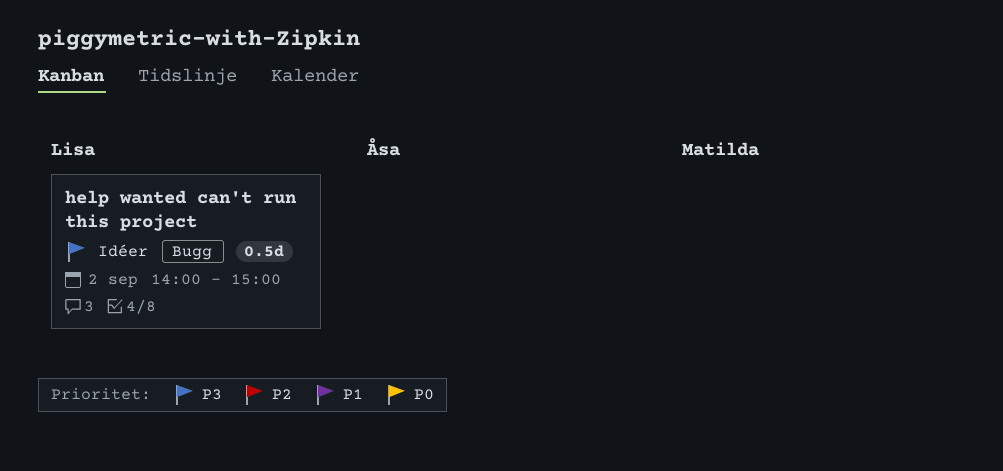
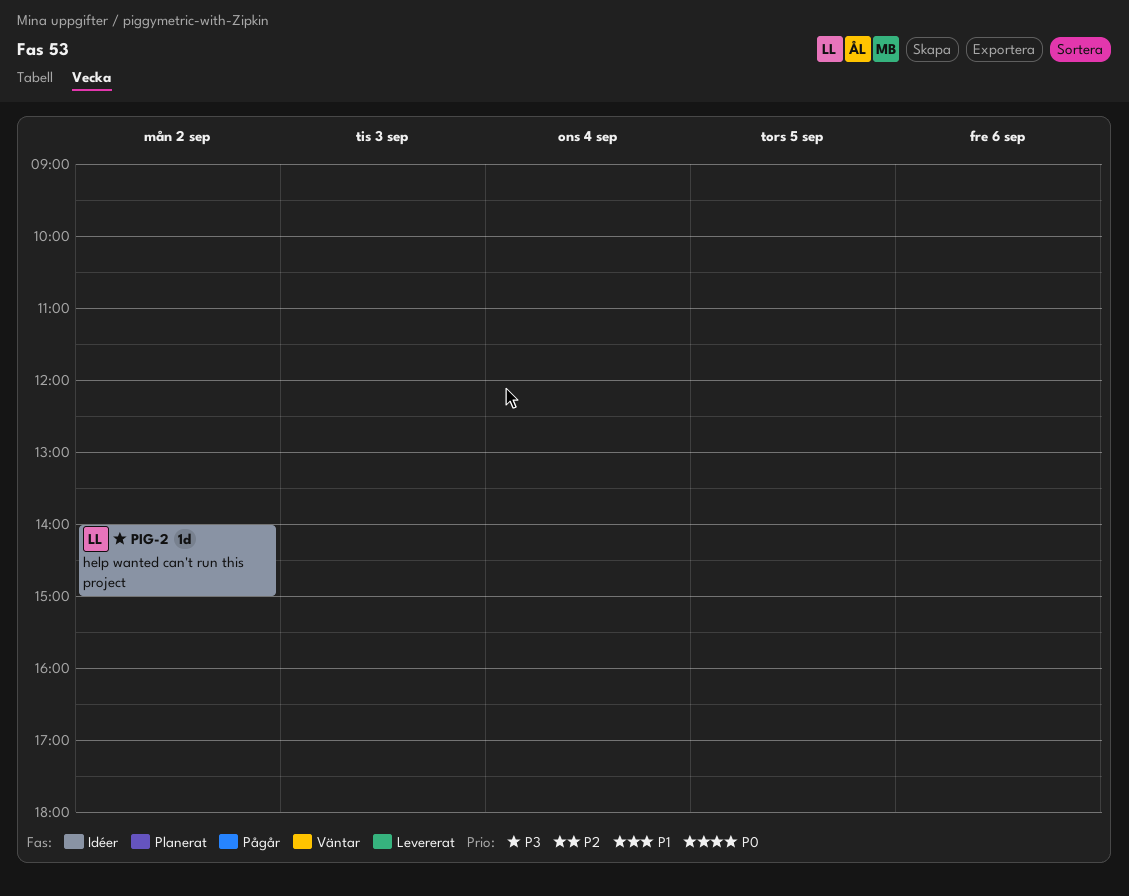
help wanted can't run this project, estimate: 0.5d -> 1d

